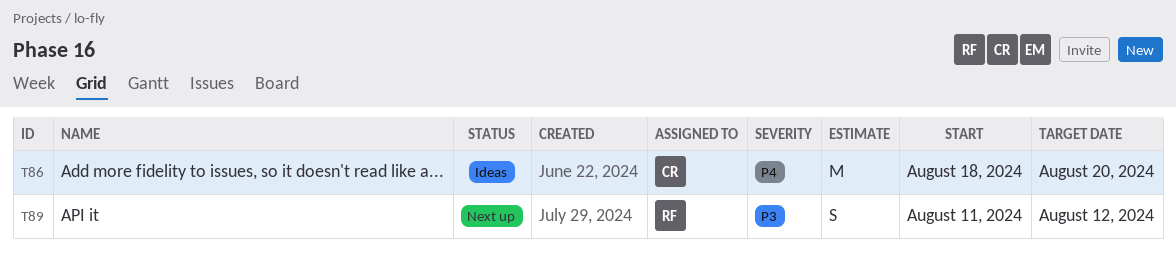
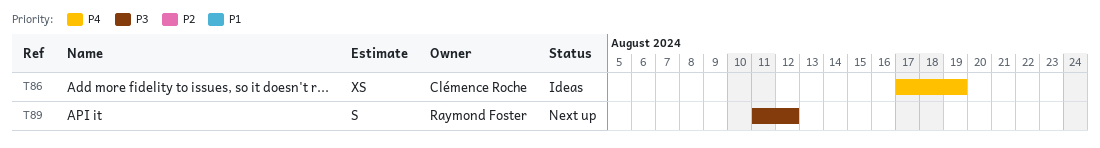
T86, estimate: M -> XS
T86, start: Aug 18 -> Aug 17
T86, due: Aug 20 -> Aug 19

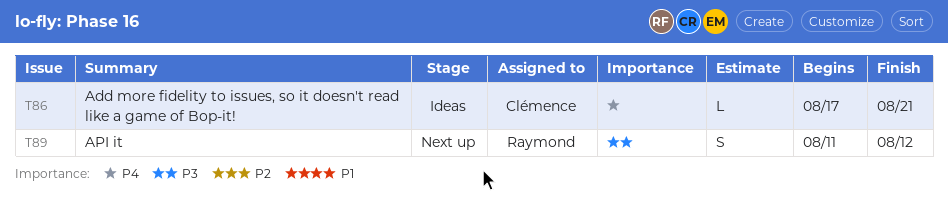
T86, estimate: XS -> L
T86, due: Aug 19 -> Aug 21

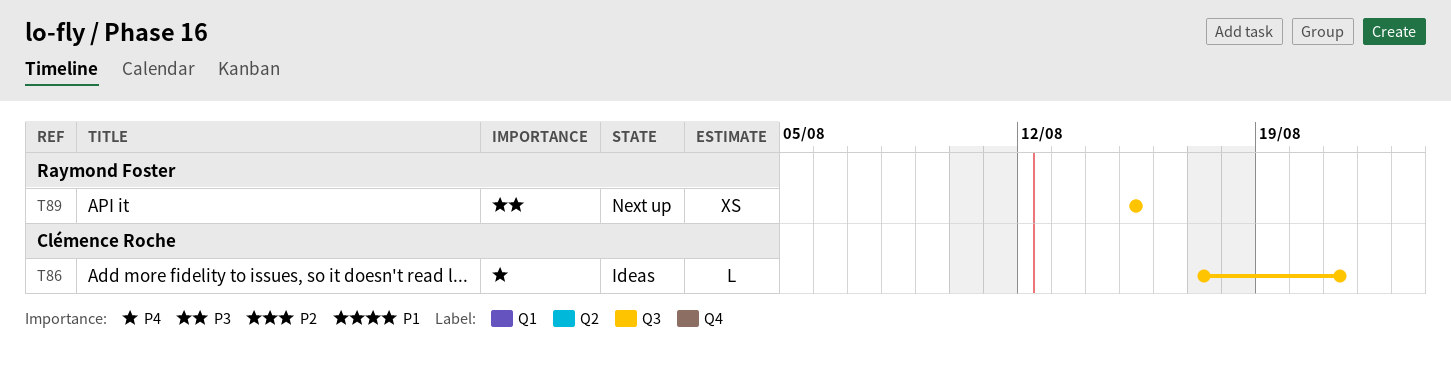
T89, estimate: S -> XS
T89, start: Aug 11 -> Aug 15
T89, due: Aug 12 -> Aug 15

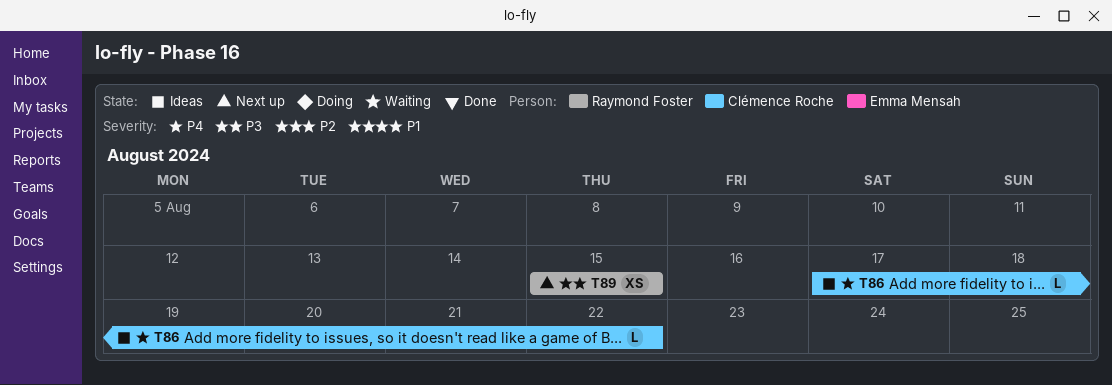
T86, due: Aug 21 -> Aug 22

